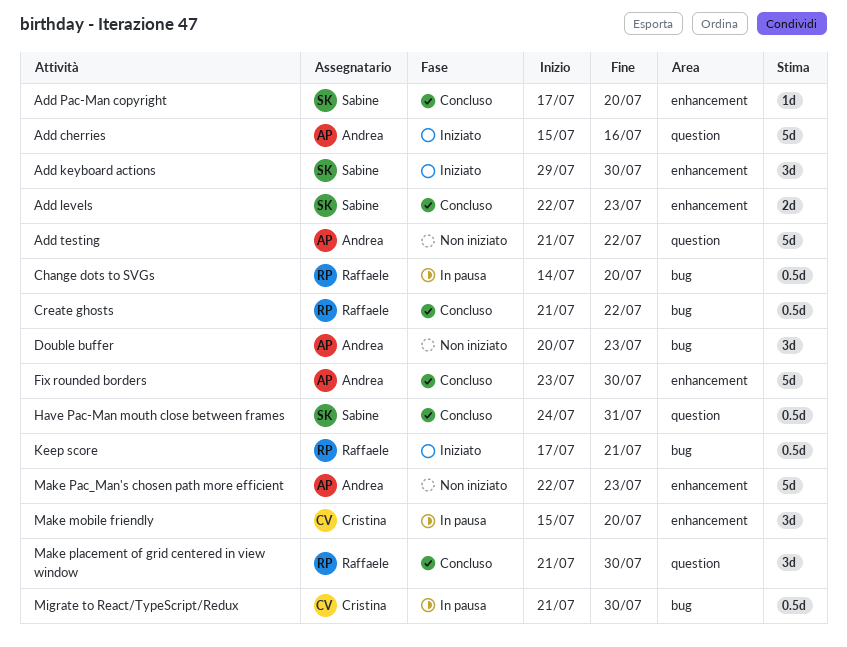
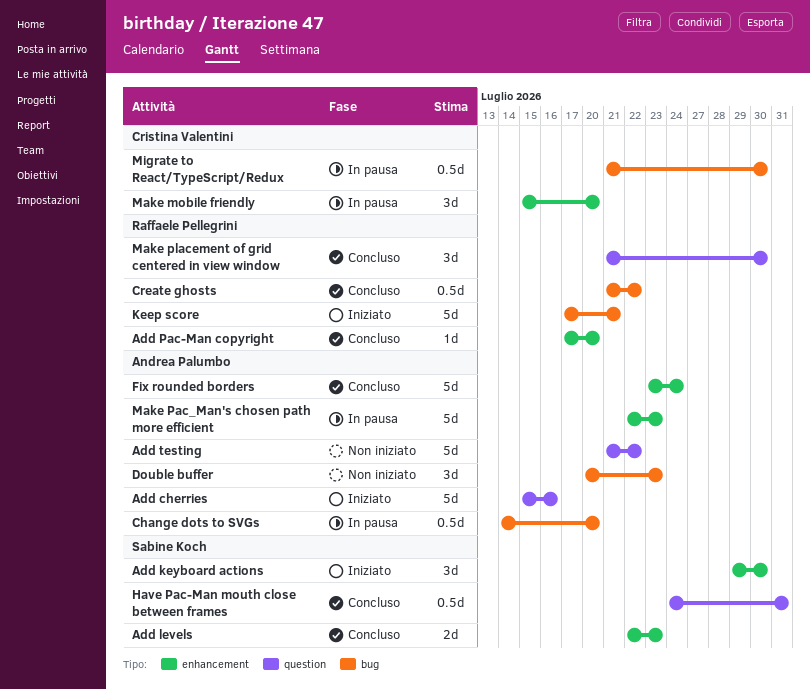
Add Pac-Man copyright, owner: Sabine Koch -> Raffaele Pellegrini
Change dots to SVGs, owner: Raffaele Pellegrini -> Andrea Palumbo
Fix rounded borders, due: Jul 30 -> Jul 24
Keep score, estimate: 0.5d -> 5d
Make Pac_Man's chosen path more efficient, status: Non iniziato -> In pausa

